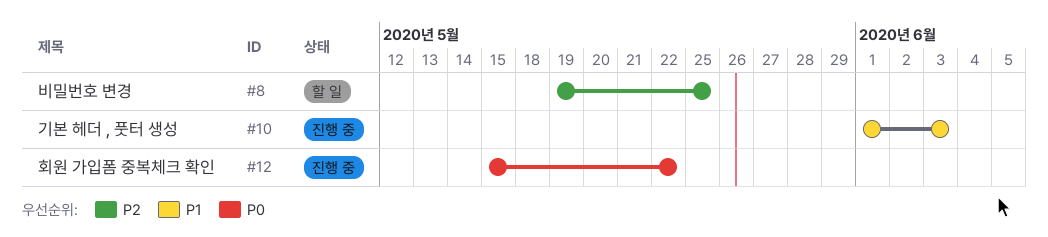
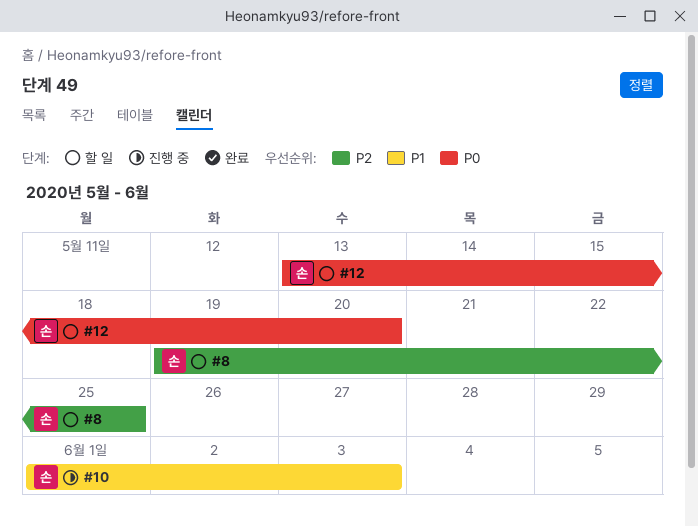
#12, status: 진행 중 -> 할 일
#12, start: May 15 -> May 13
#12, due: May 22 -> May 20

